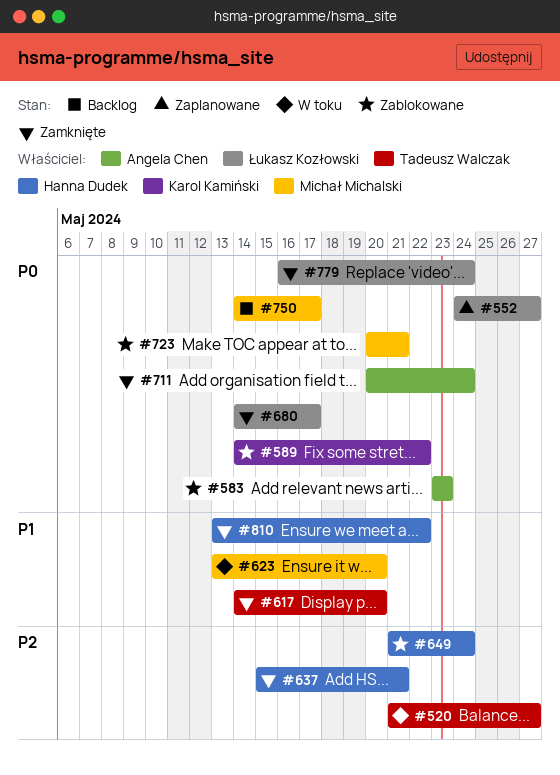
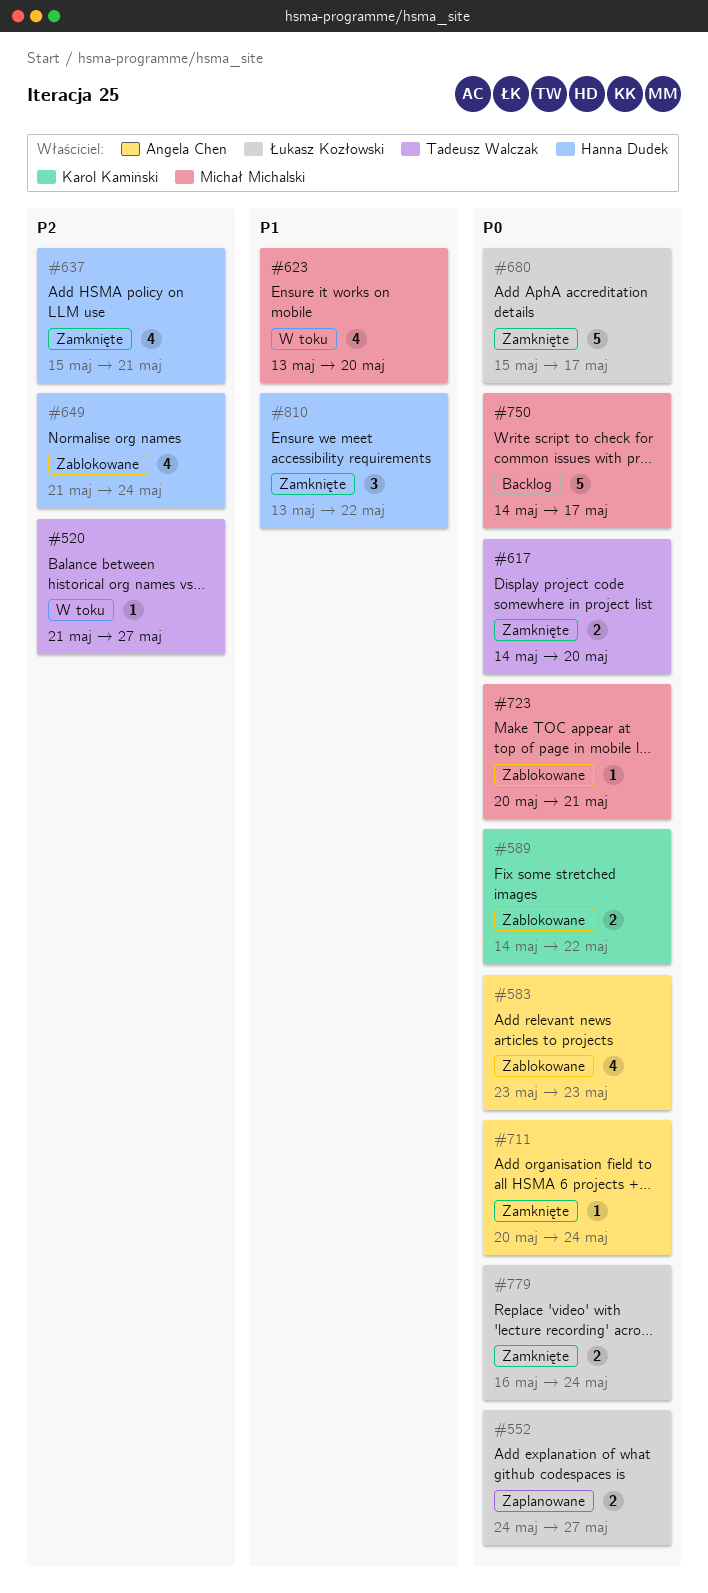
#617, priority: P1 -> P0
#680, start: May 14 -> May 15

